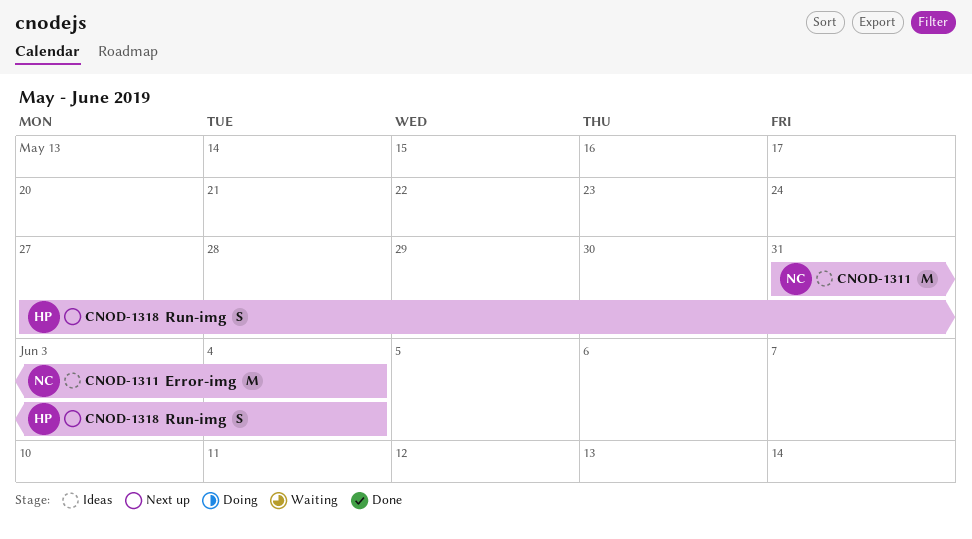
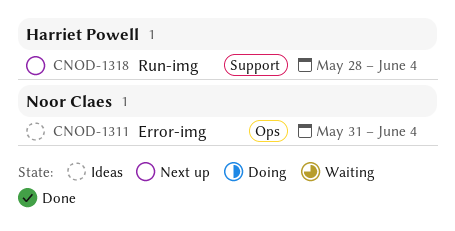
CNOD-1318, start: May 27 -> May 28

